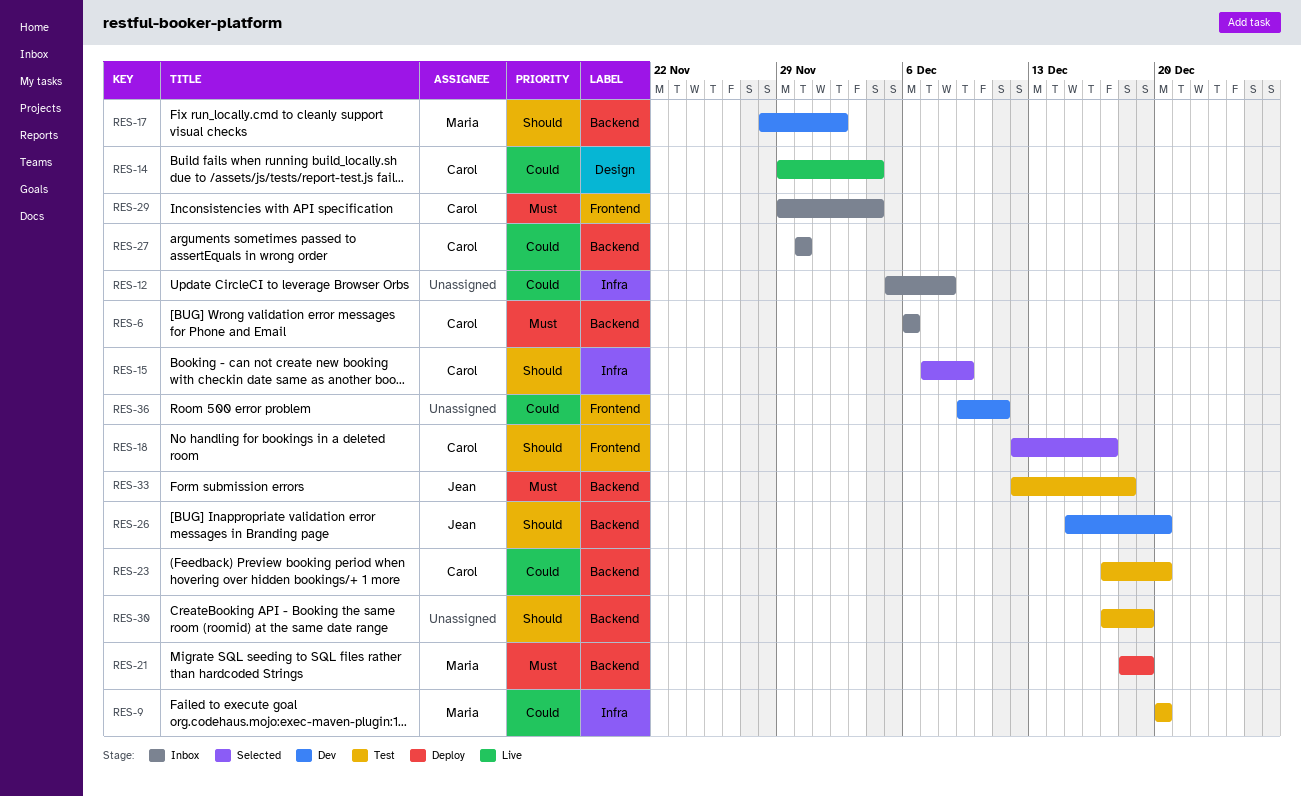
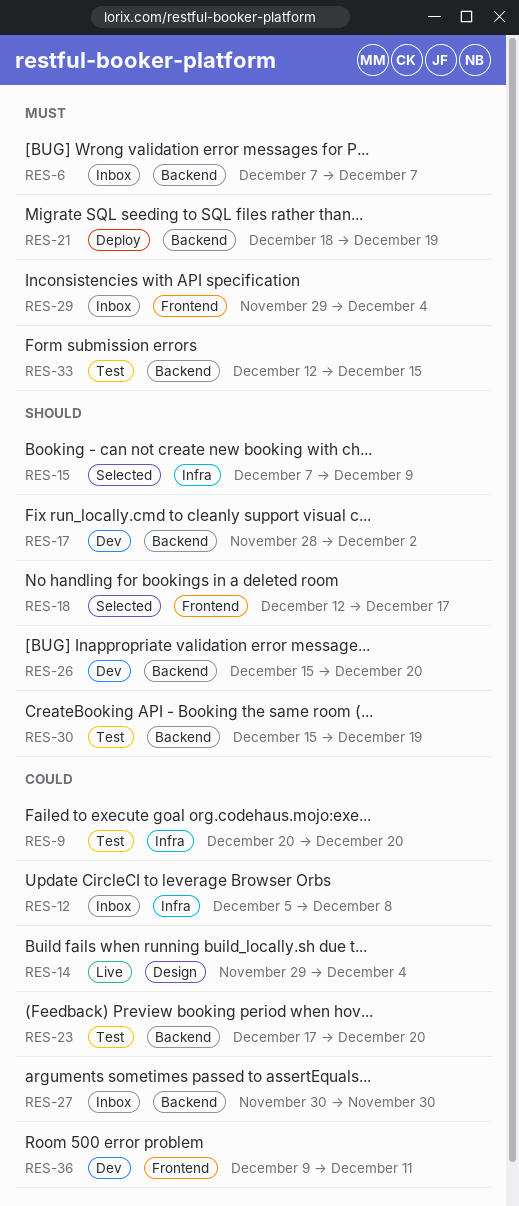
RES-6, start: Dec 6 -> Dec 7
RES-6, due: Dec 6 -> Dec 7
RES-30, start: Dec 17 -> Dec 15
RES-33, due: Dec 18 -> Dec 15

